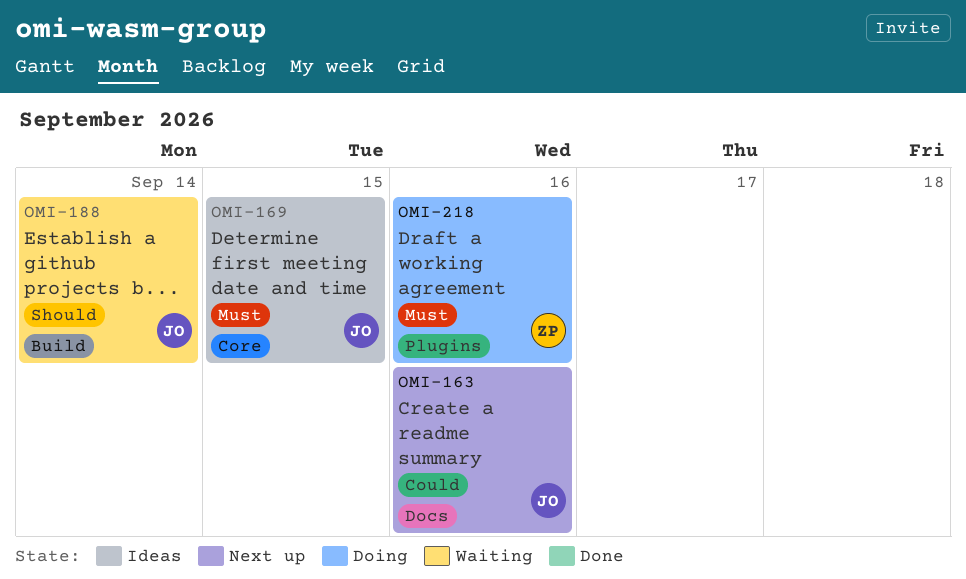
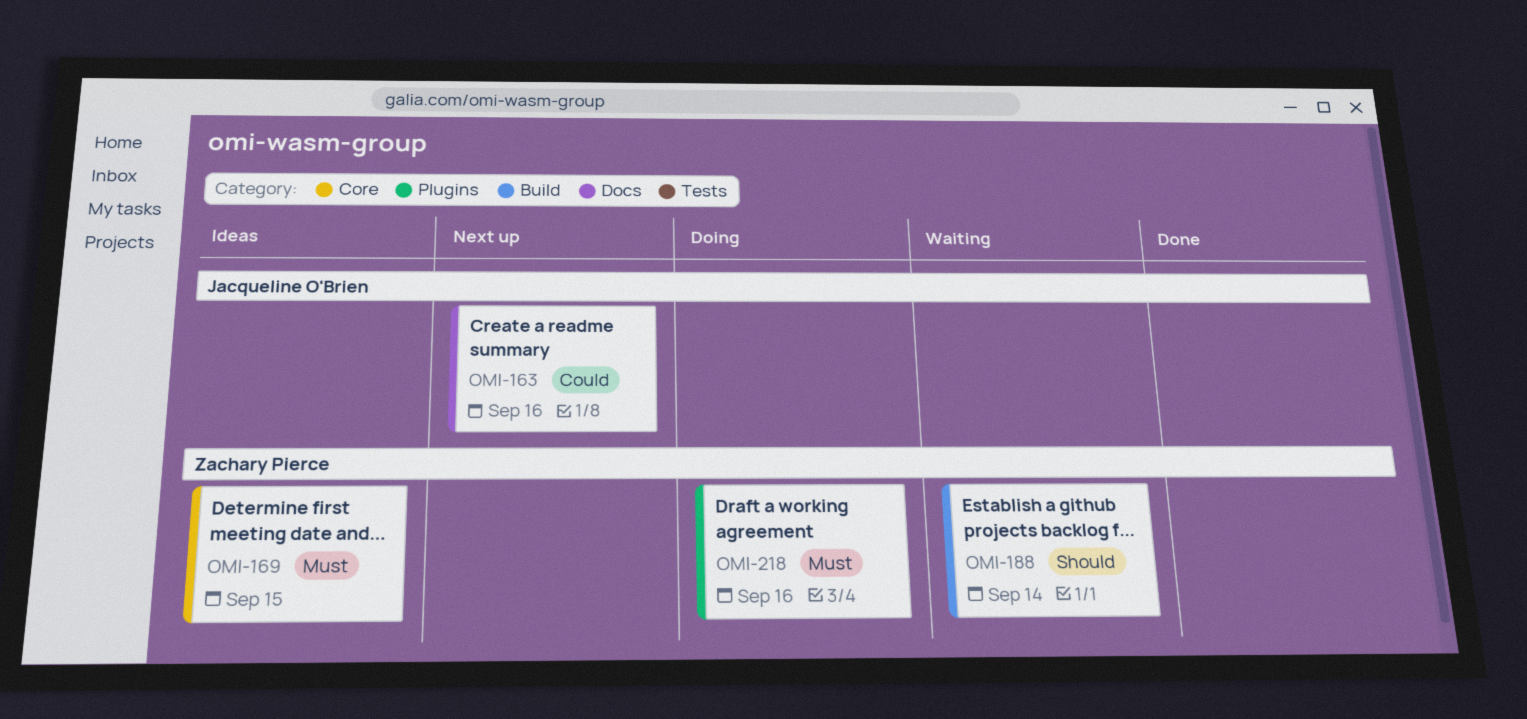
OMI-169, owner: Jacqueline O'Brien -> Zachary Pierce
OMI-188, owner: Jacqueline O'Brien -> Zachary Pierce

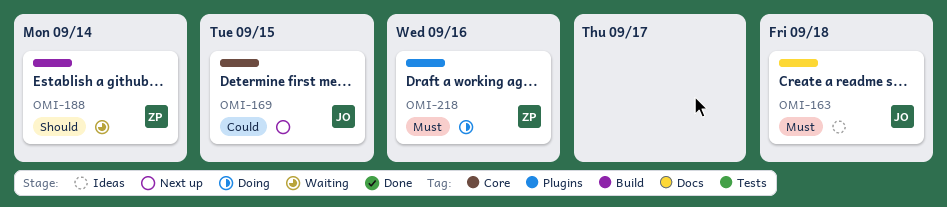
OMI-163, status: Next up -> Ideas
OMI-163, priority: Could -> Must
OMI-163, due: Sep 16 -> Sep 18
OMI-169, status: Ideas -> Next up
OMI-169, owner: Zachary Pierce -> Jacqueline O'Brien
OMI-169, priority: Must -> Could

